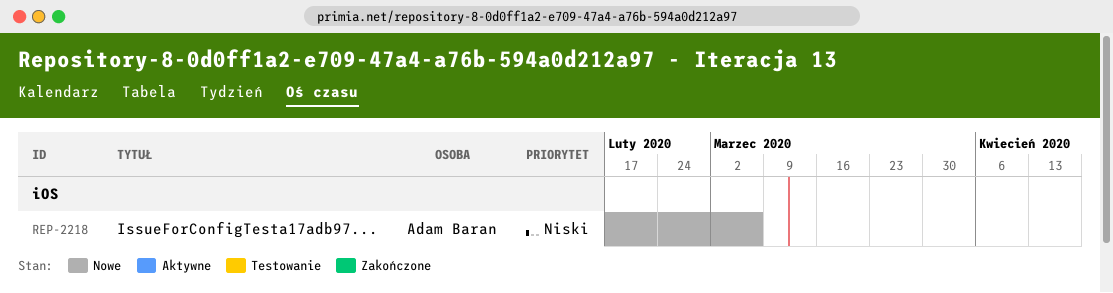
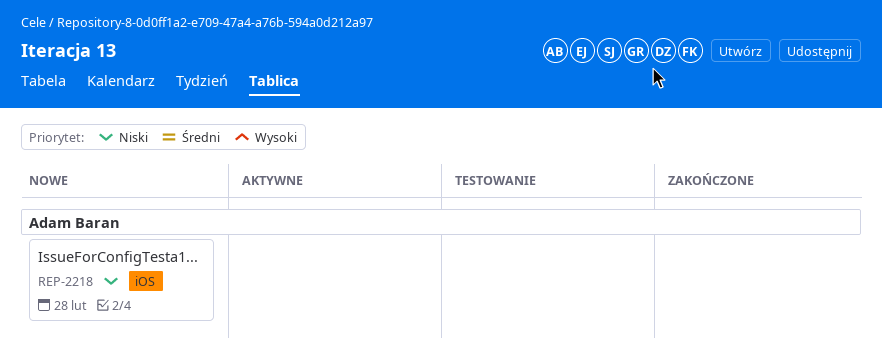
REP-2218, due: Mar 6 -> Feb 28

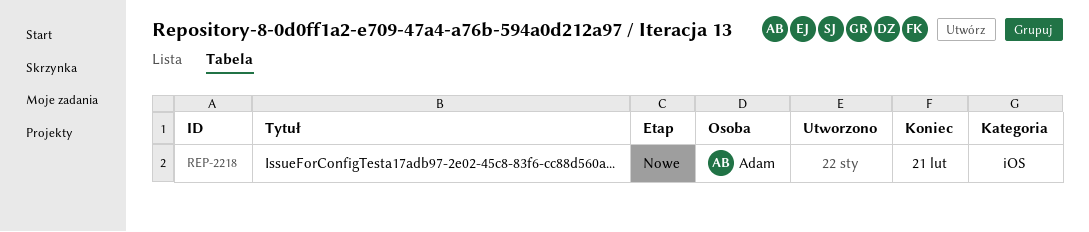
REP-2218, due: Feb 28 -> Feb 21

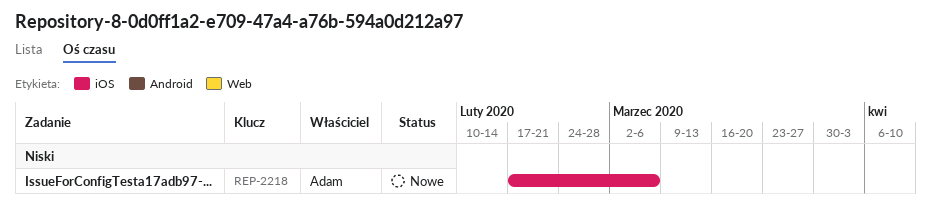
REP-2218, due: Feb 21 -> Mar 6

